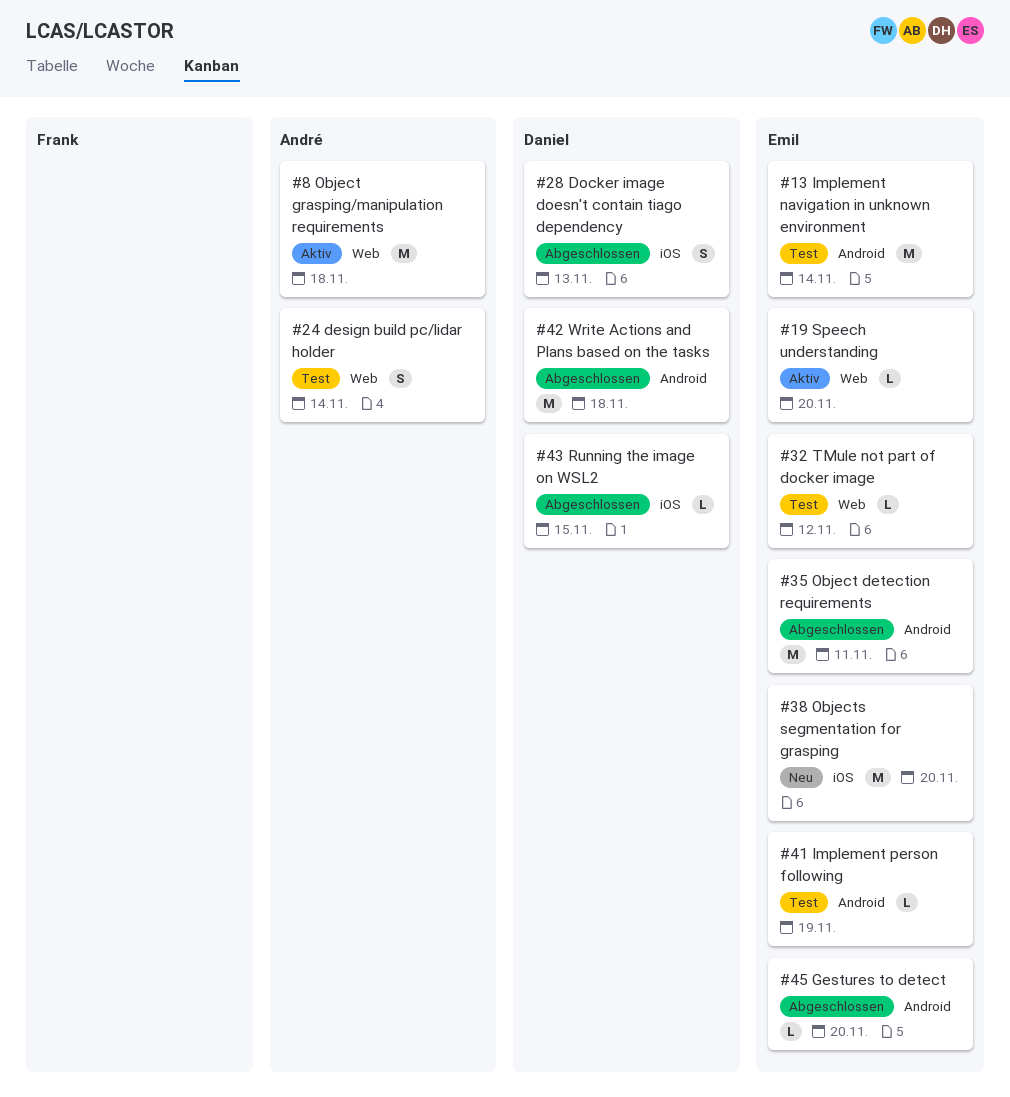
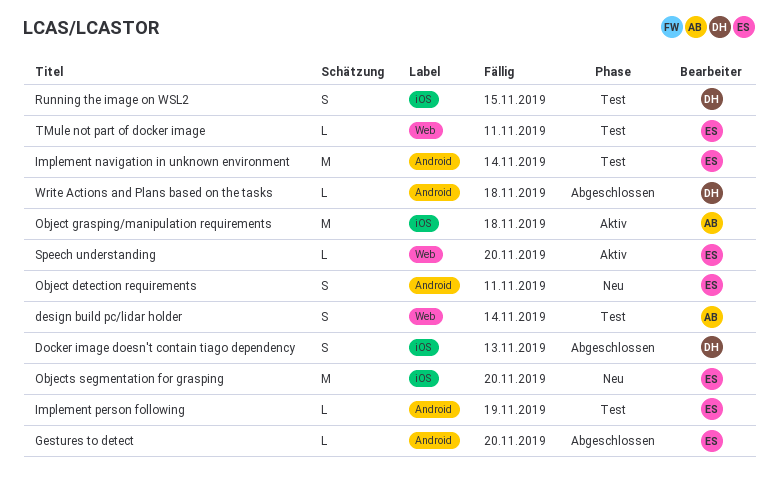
Object detection requirements, status: Abgeschlossen -> Neu
Object detection requirements, estimate: M -> S
Object grasping/manipulation requirements, label: Web -> iOS
Running the image on WSL2, status: Abgeschlossen -> Test
Running the image on WSL2, estimate: L -> S
TMule not part of docker image, due: Nov 12 -> Nov 11
Write Actions and Plans based on the tasks, estimate: M -> L

